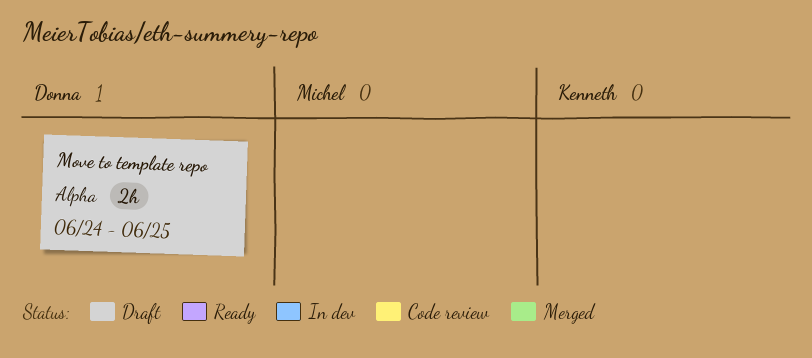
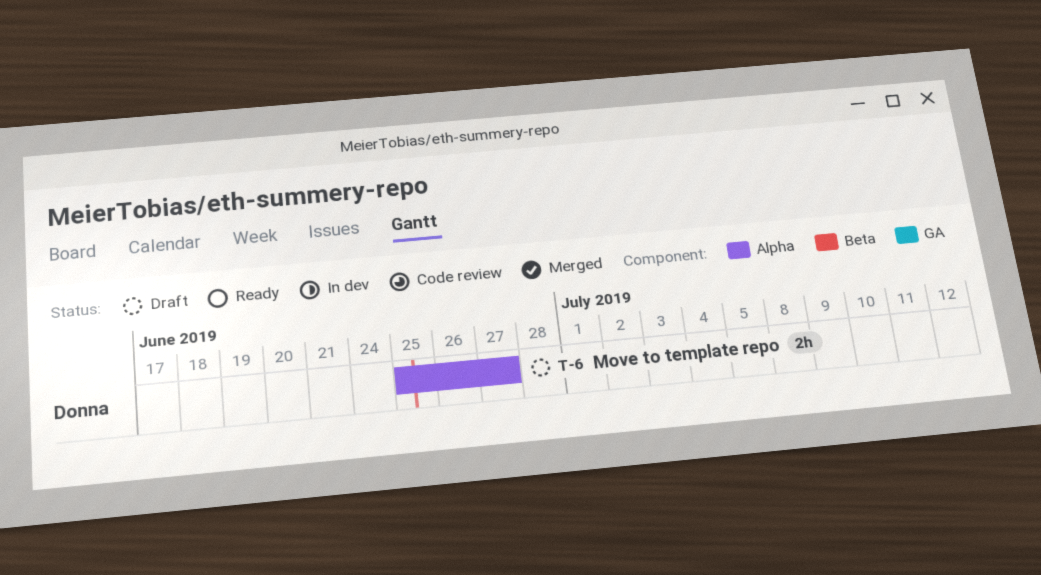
Move to template repo, start: Jun 24 -> Jun 25
Move to template repo, due: Jun 25 -> Jun 27

